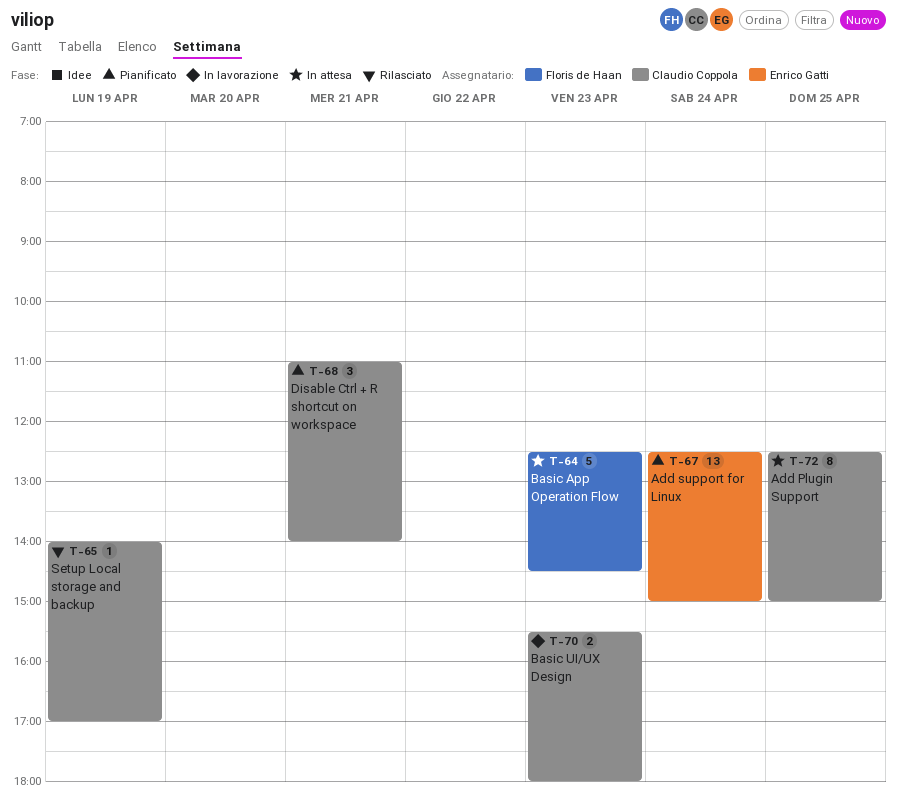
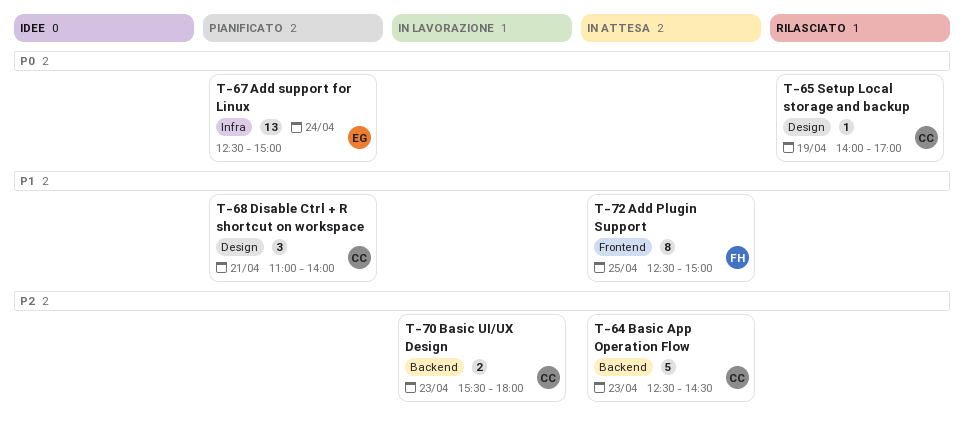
T-64, owner: Floris de Haan -> Claudio Coppola
T-72, owner: Claudio Coppola -> Floris de Haan

